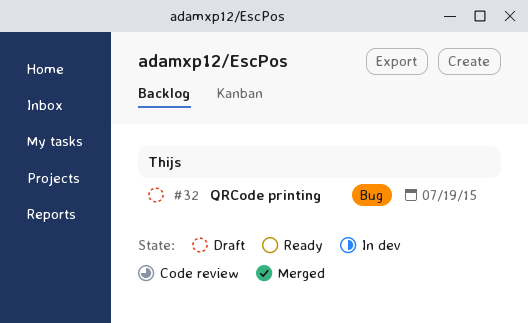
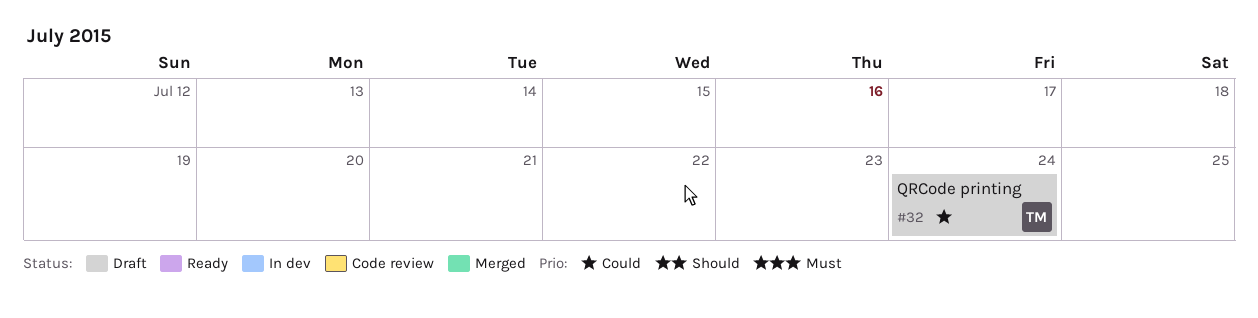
#32, due: Jul 19 -> Jul 24

